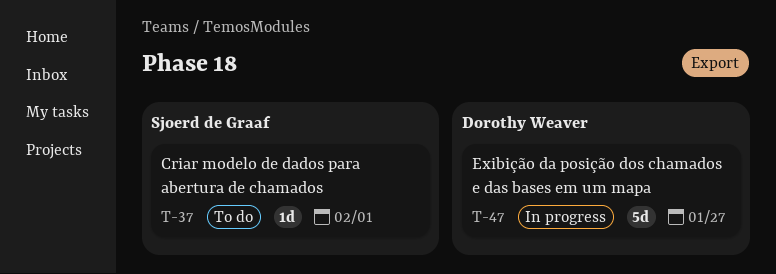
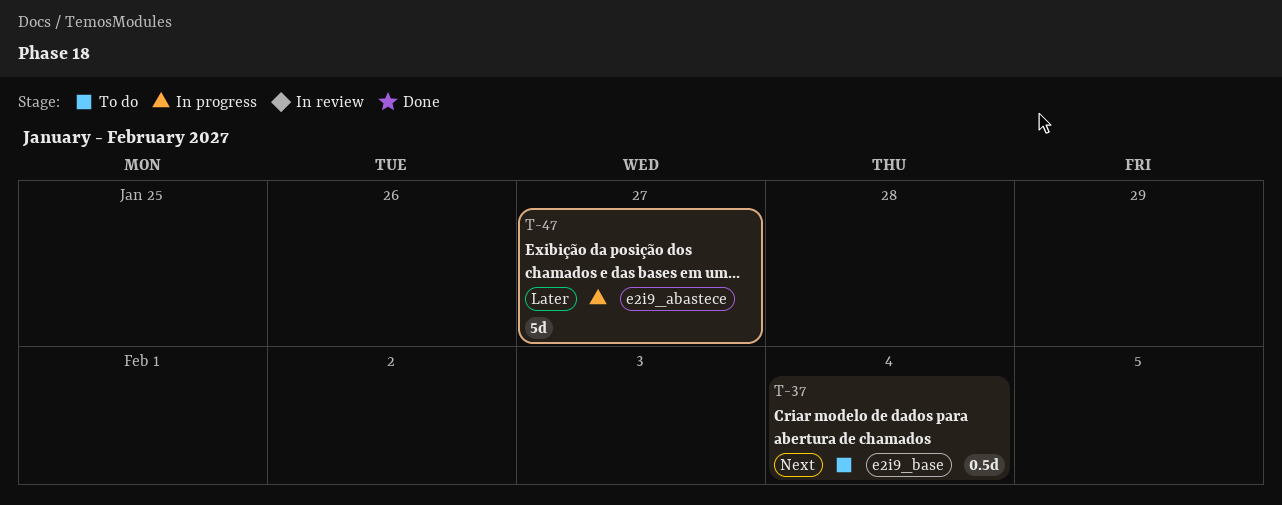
T-37, estimate: 1d -> 0.5d
T-37, due: Feb 1 -> Feb 4

